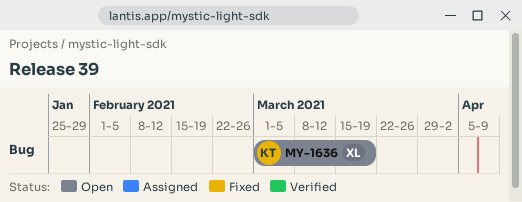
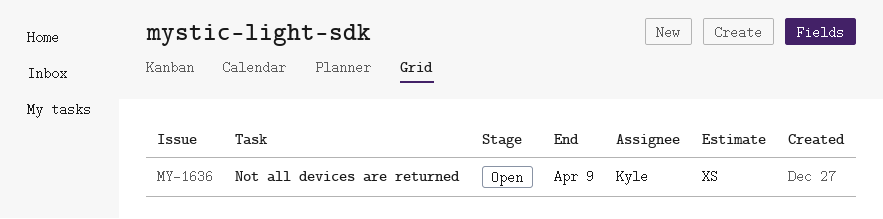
MY-1636, estimate: XL -> XS
MY-1636, due: Mar 19 -> Apr 9

